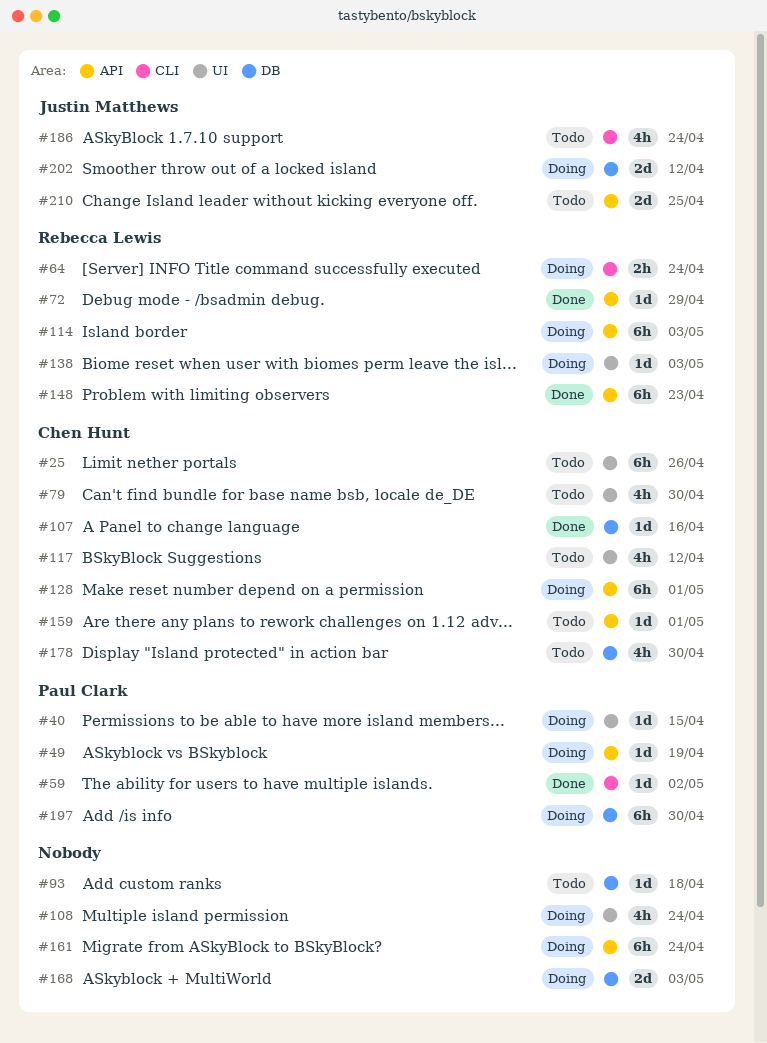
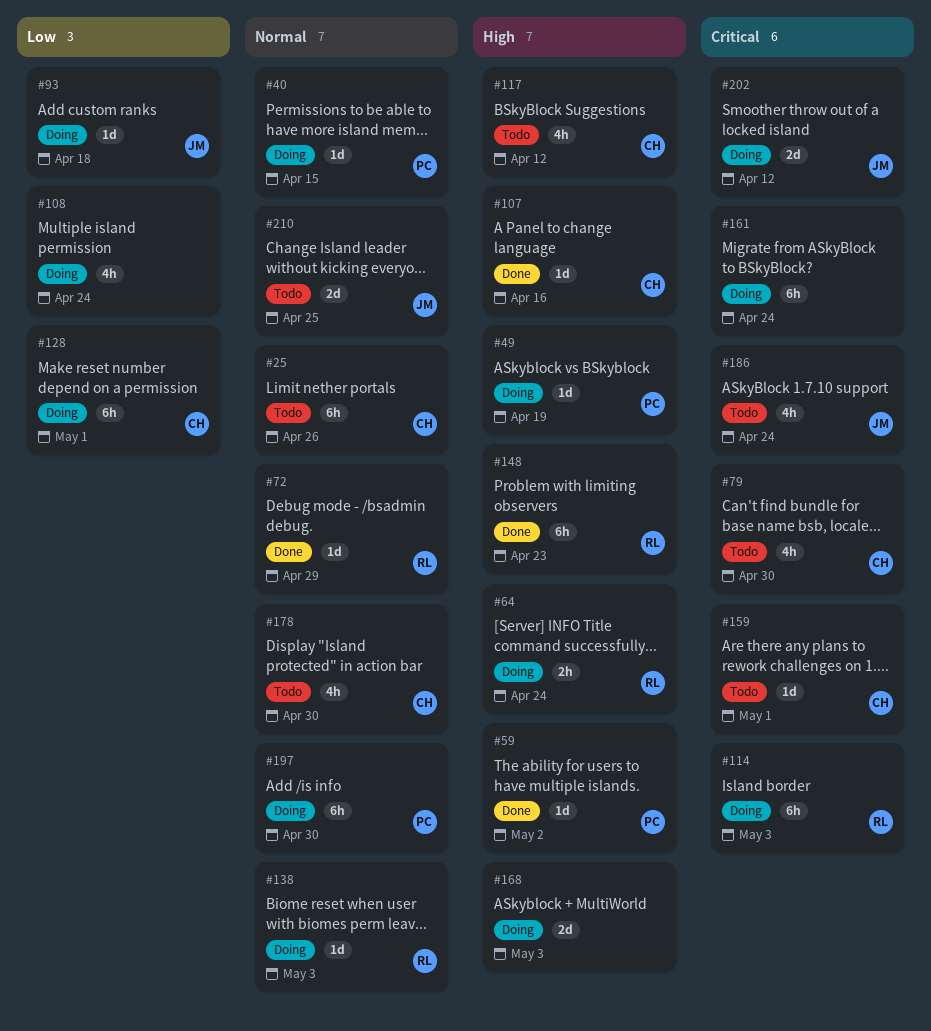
#93, status: Todo -> Doing
#93, owner: none -> Justin Matthews

